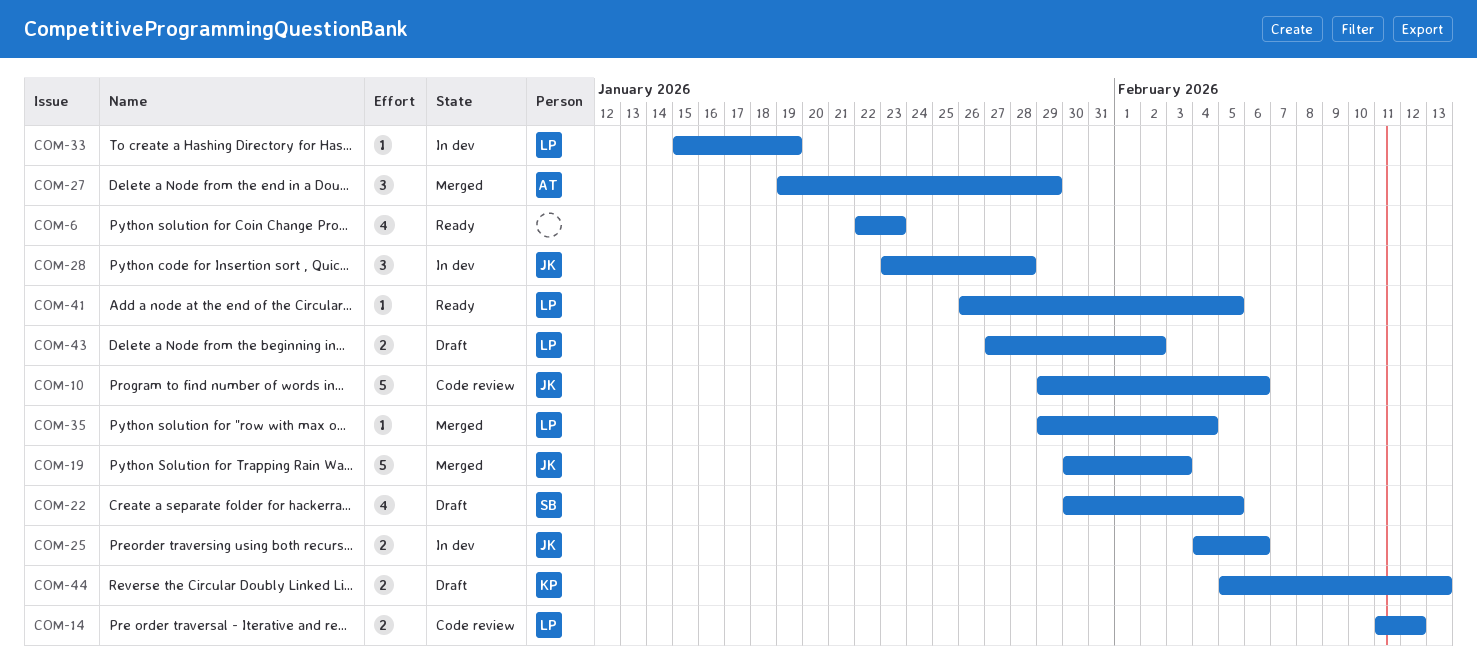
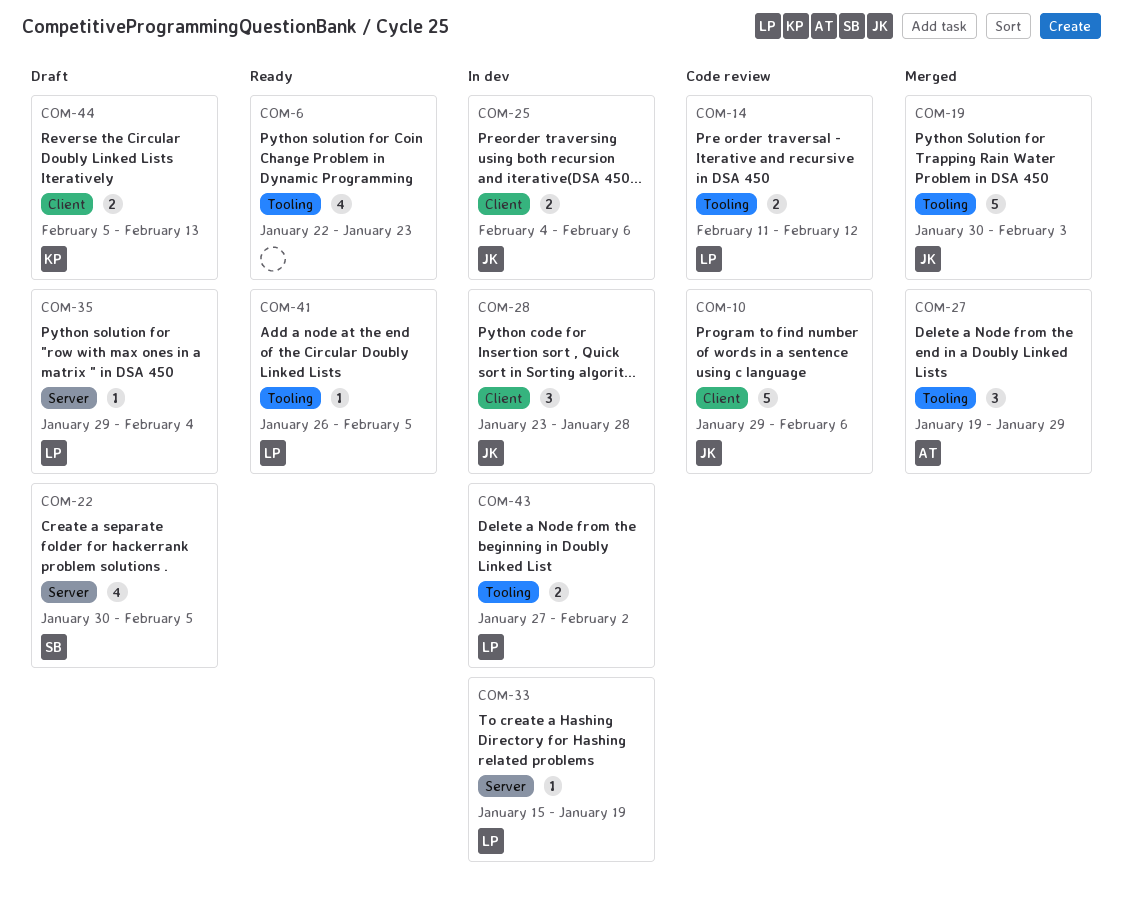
COM-35, status: Merged -> Draft
COM-43, status: Draft -> In dev

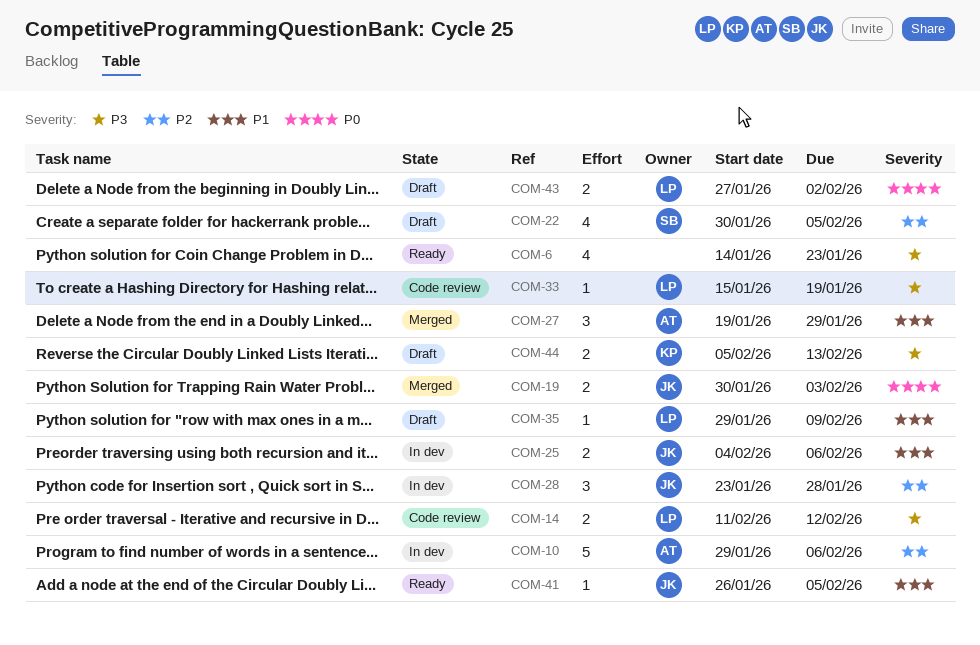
COM-6, start: Jan 22 -> Jan 14
COM-10, status: Code review -> In dev
COM-10, owner: JK -> AT
COM-19, estimate: 5 -> 2
COM-33, status: In dev -> Code review
COM-35, due: Feb 4 -> Feb 9
COM-41, owner: LP -> JK
COM-43, status: In dev -> Draft

